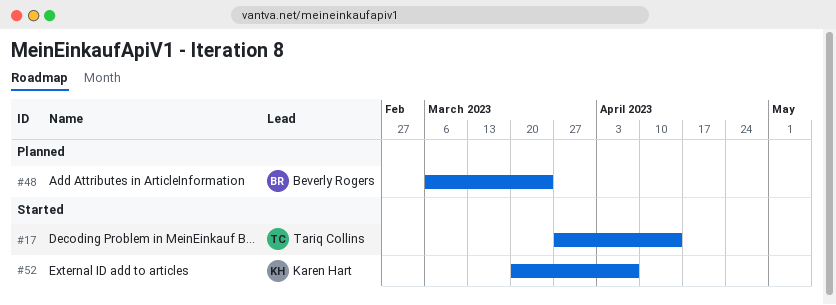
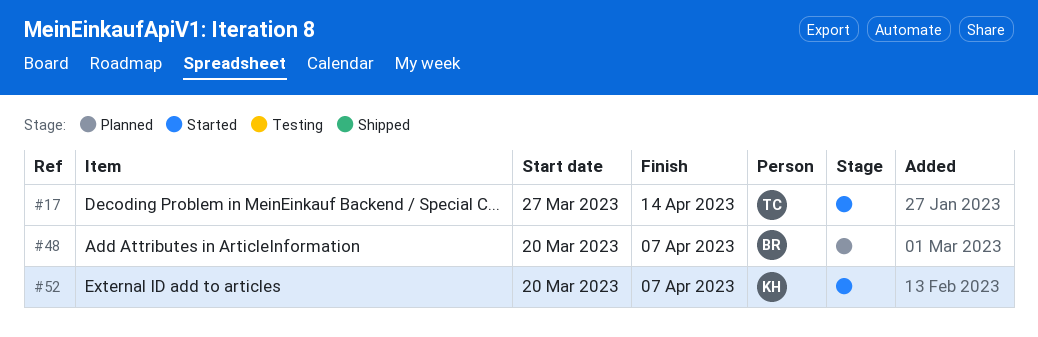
#48, start: Mar 6 -> Mar 20
#48, due: Mar 24 -> Apr 7

